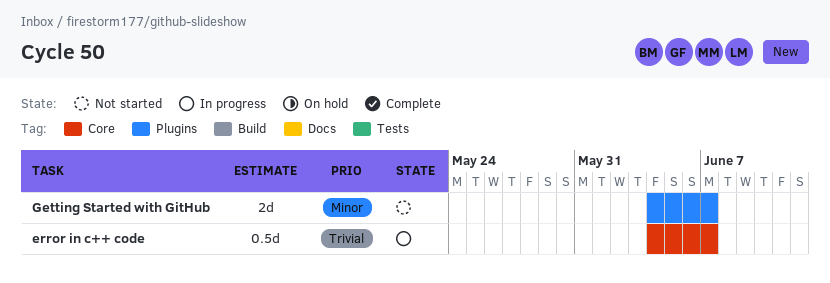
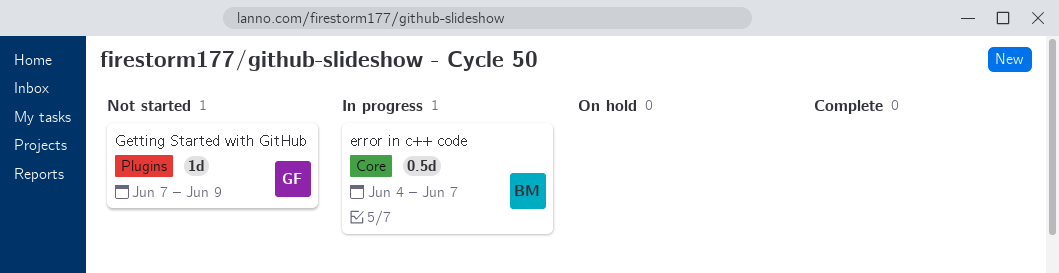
Getting Started with GitHub, estimate: 2d -> 1d
Getting Started with GitHub, start: Jun 4 -> Jun 7
Getting Started with GitHub, due: Jun 7 -> Jun 9

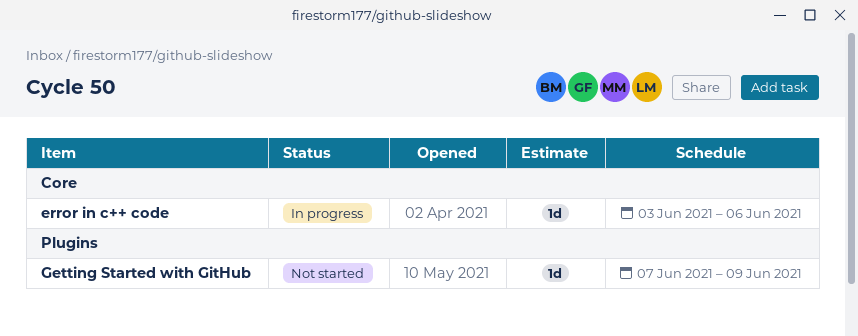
error in c++ code, estimate: 0.5d -> 1d
error in c++ code, start: Jun 4 -> Jun 3
error in c++ code, due: Jun 7 -> Jun 6

